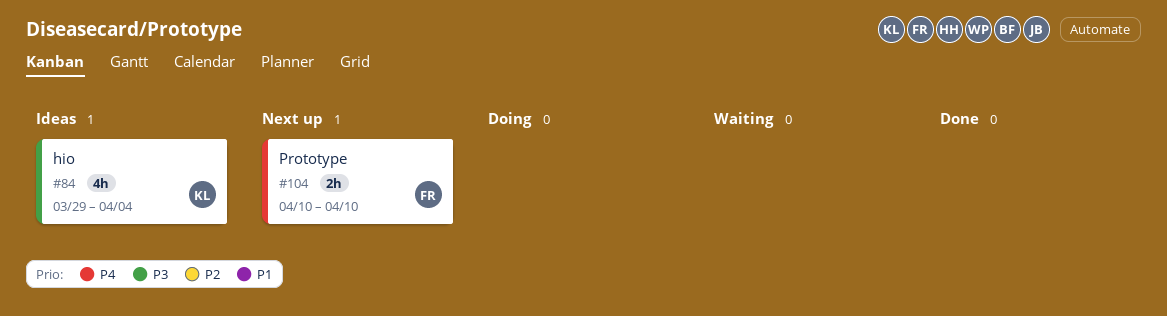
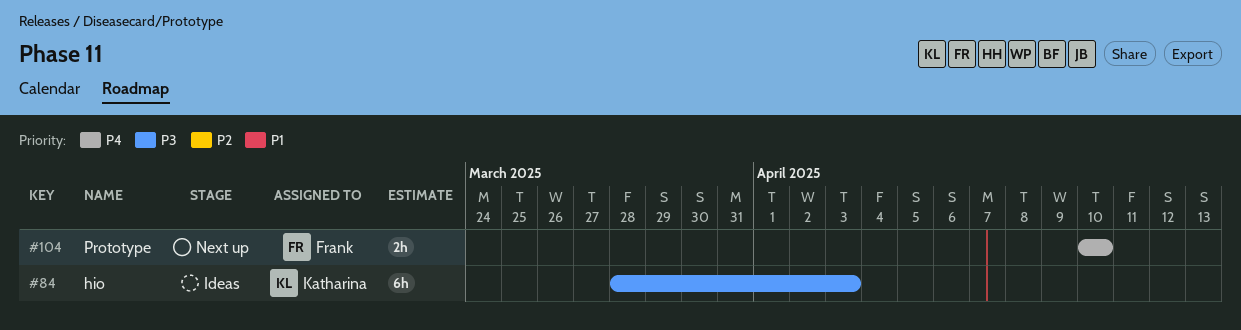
#84, estimate: 4h -> 6h
#84, start: Mar 29 -> Mar 28
#84, due: Apr 4 -> Apr 3

